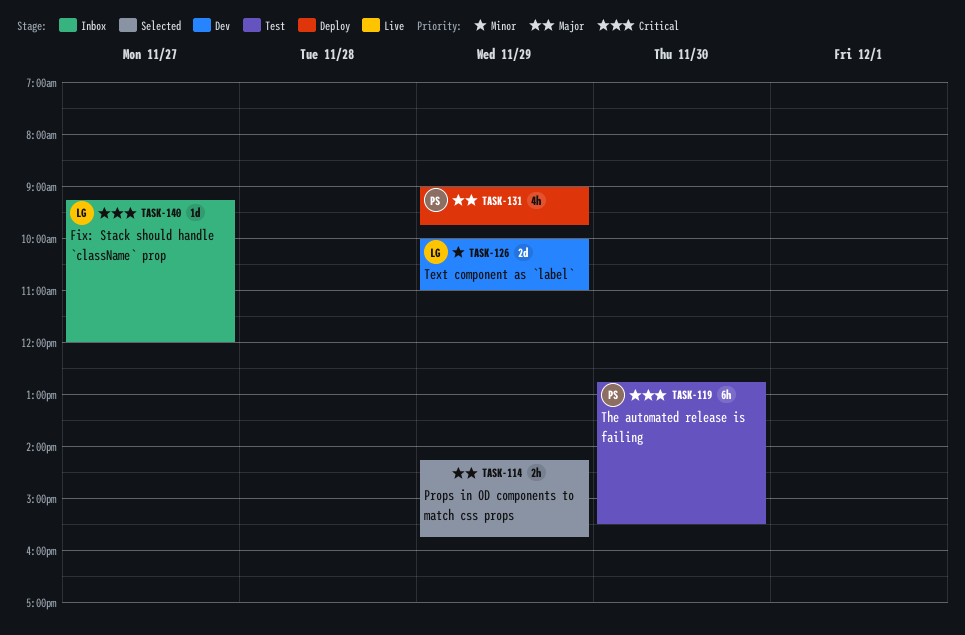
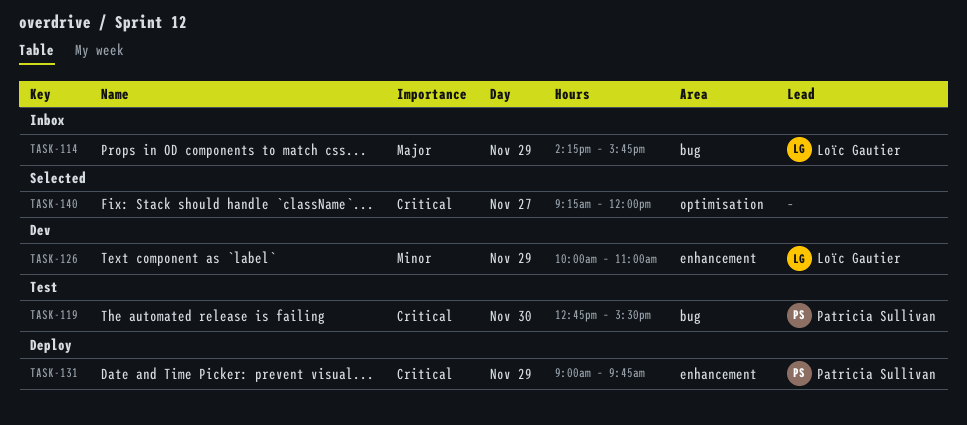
TASK-114, status: Selected -> Inbox
TASK-114, owner: none -> Loïc Gautier
TASK-131, priority: Major -> Critical
TASK-140, status: Inbox -> Selected
TASK-140, owner: Loïc Gautier -> none

